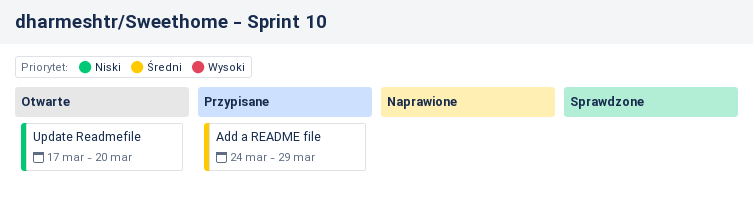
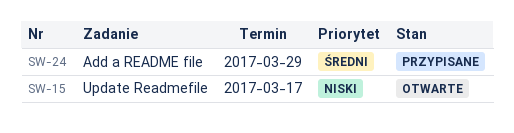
Update Readmefile, due: Mar 20 -> Mar 17

